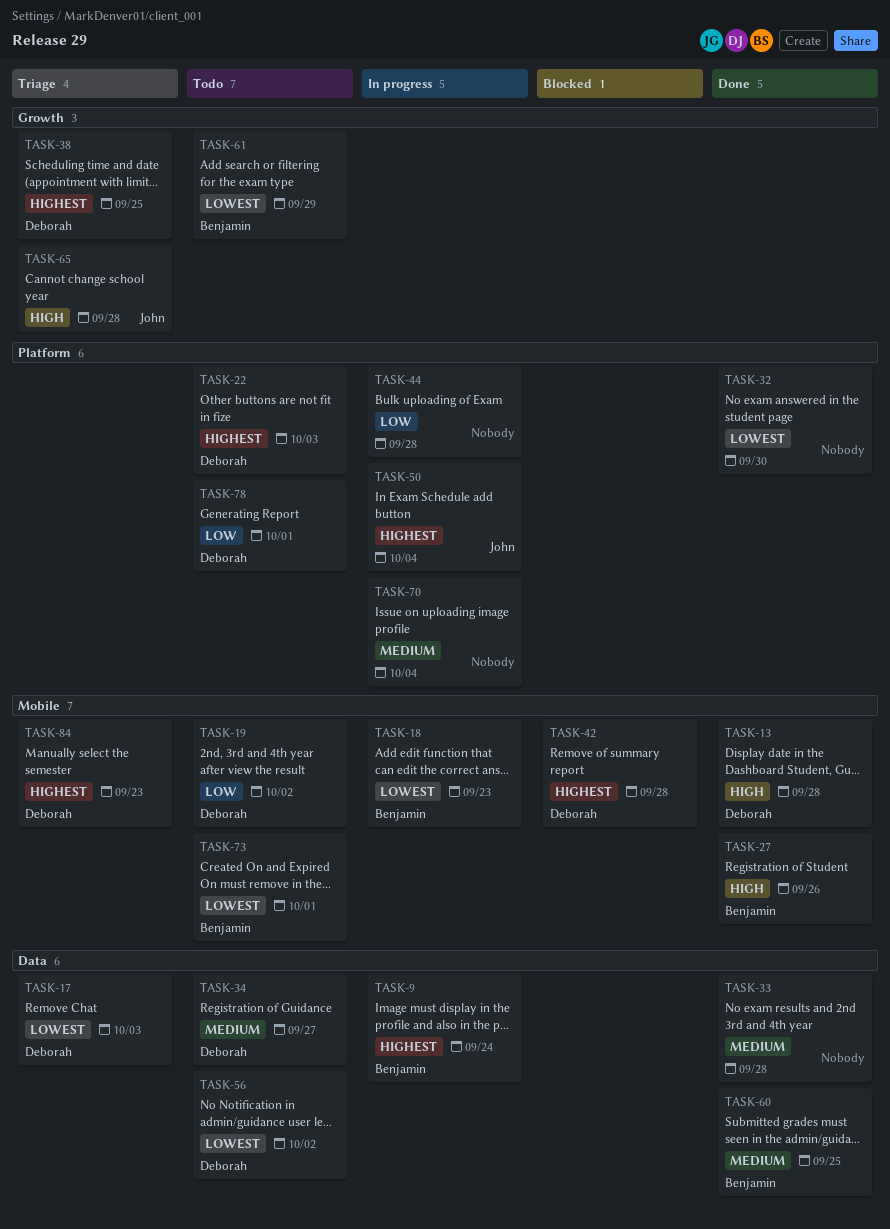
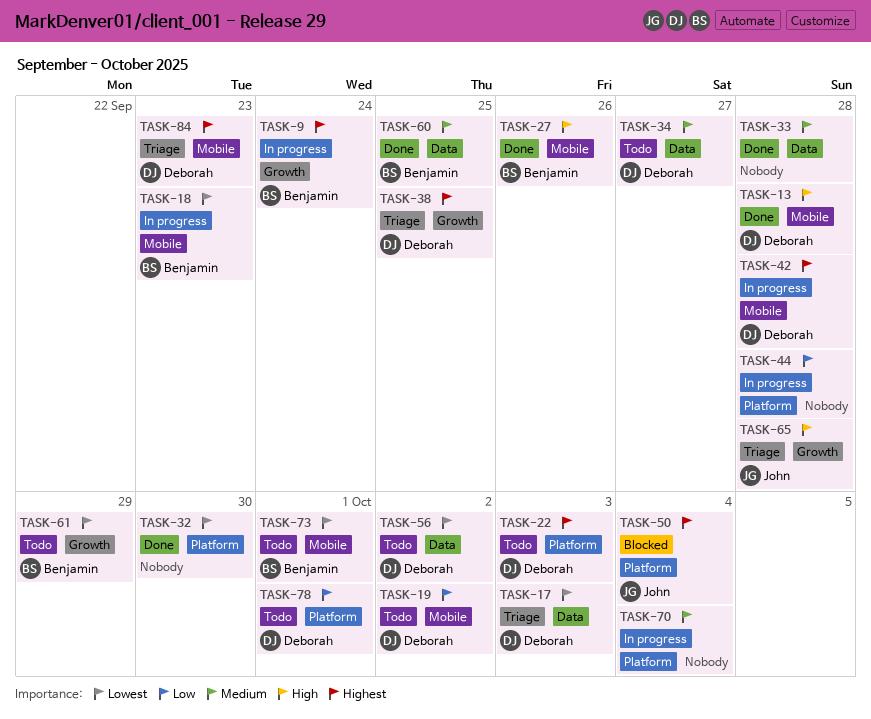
TASK-9, label: Data -> Growth
TASK-42, status: Blocked -> In progress
TASK-50, status: In progress -> Blocked

